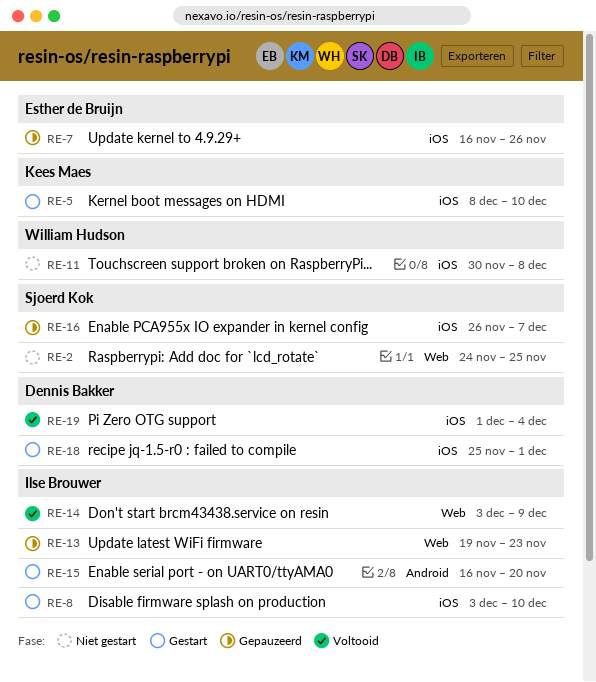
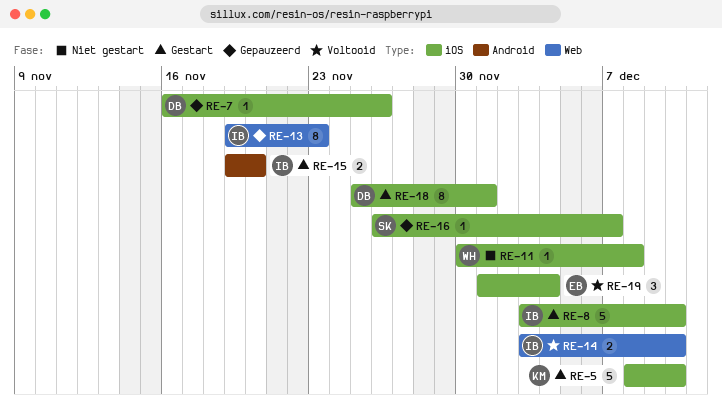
RE-2: present -> none
RE-7, owner: Esther de Bruijn -> Dennis Bakker
RE-14, due: Dec 9 -> Dec 10
RE-15, start: Nov 16 -> Nov 19
RE-19, owner: Dennis Bakker -> Esther de Bruijn

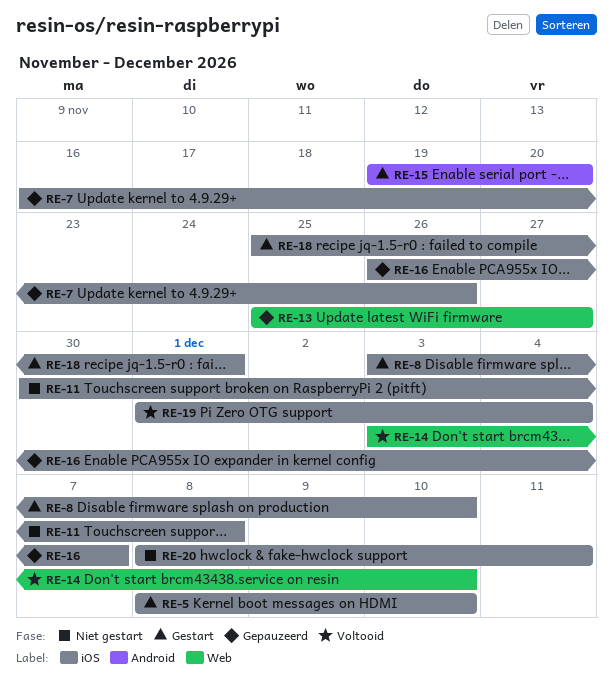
RE-13, start: Nov 19 -> Nov 25
RE-13, due: Nov 23 -> Nov 27
RE-20: none -> present

